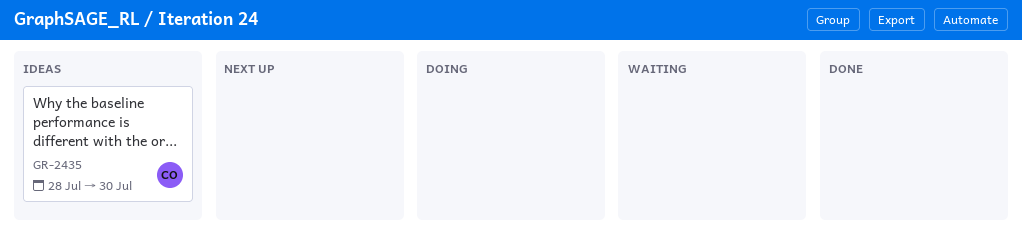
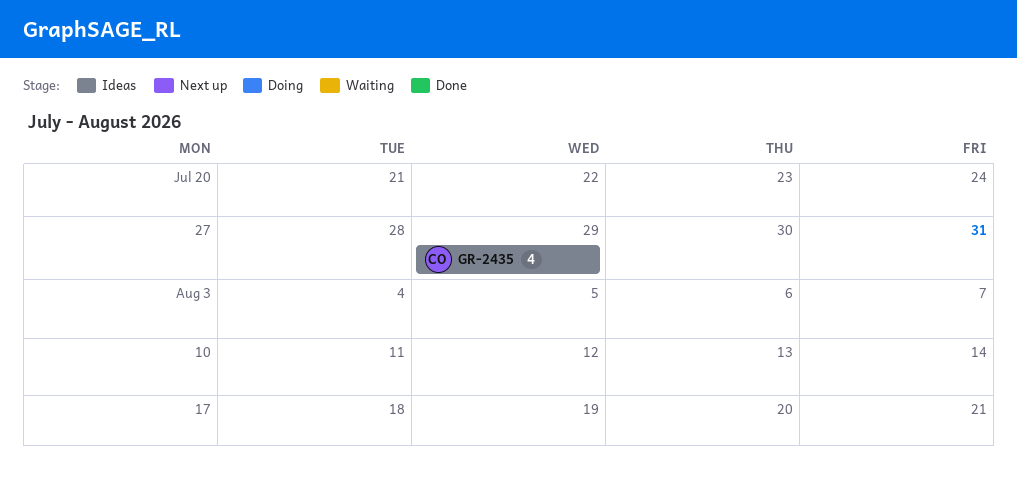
GR-2435, start: Jul 28 -> Jul 29
GR-2435, due: Jul 30 -> Jul 29

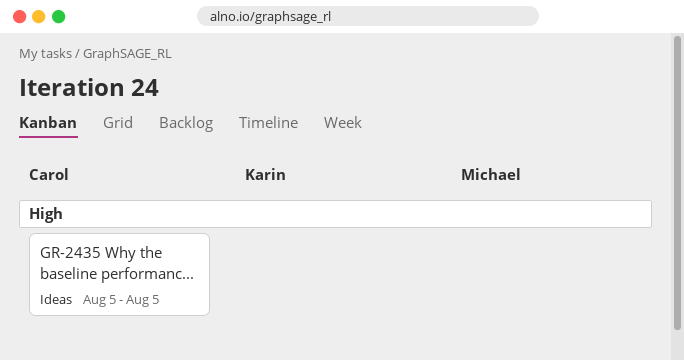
GR-2435, start: Jul 29 -> Aug 5
GR-2435, due: Jul 29 -> Aug 5

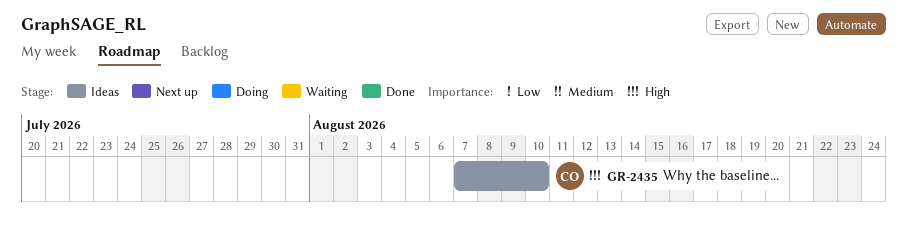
GR-2435, start: Aug 5 -> Aug 7
GR-2435, due: Aug 5 -> Aug 10

